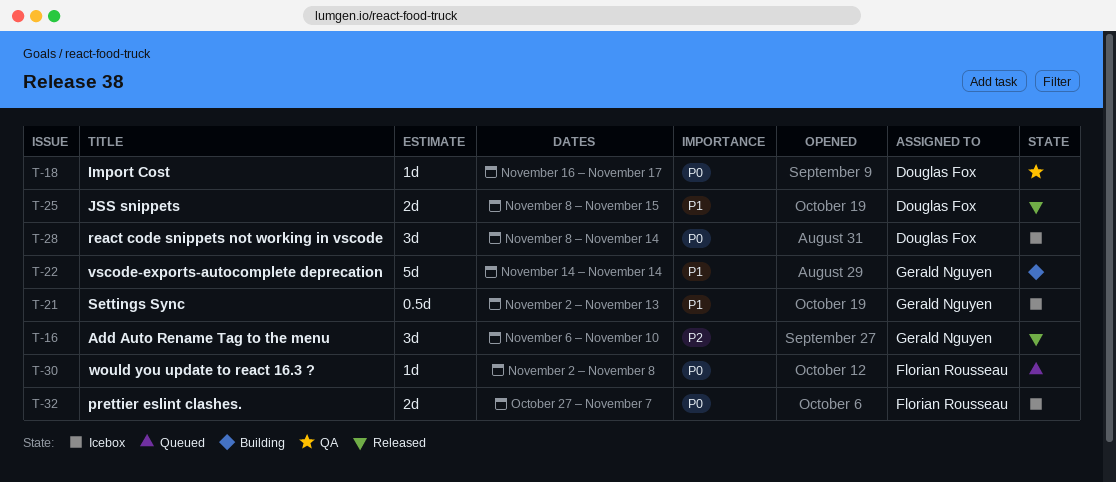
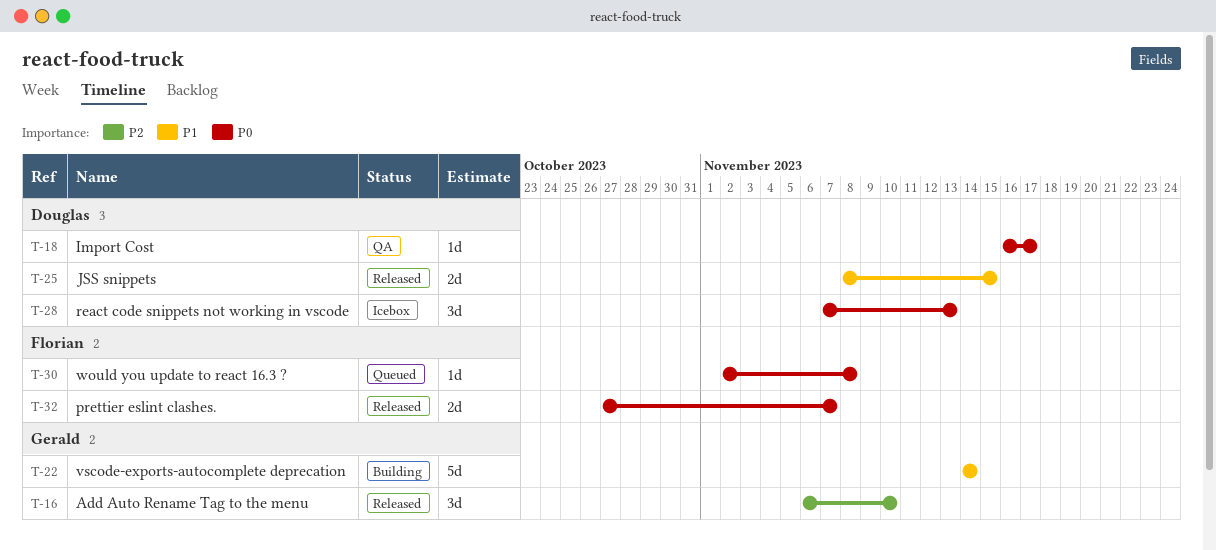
T-21: present -> none
T-28, start: Nov 8 -> Nov 7
T-28, due: Nov 14 -> Nov 13
T-32, status: Icebox -> Released

